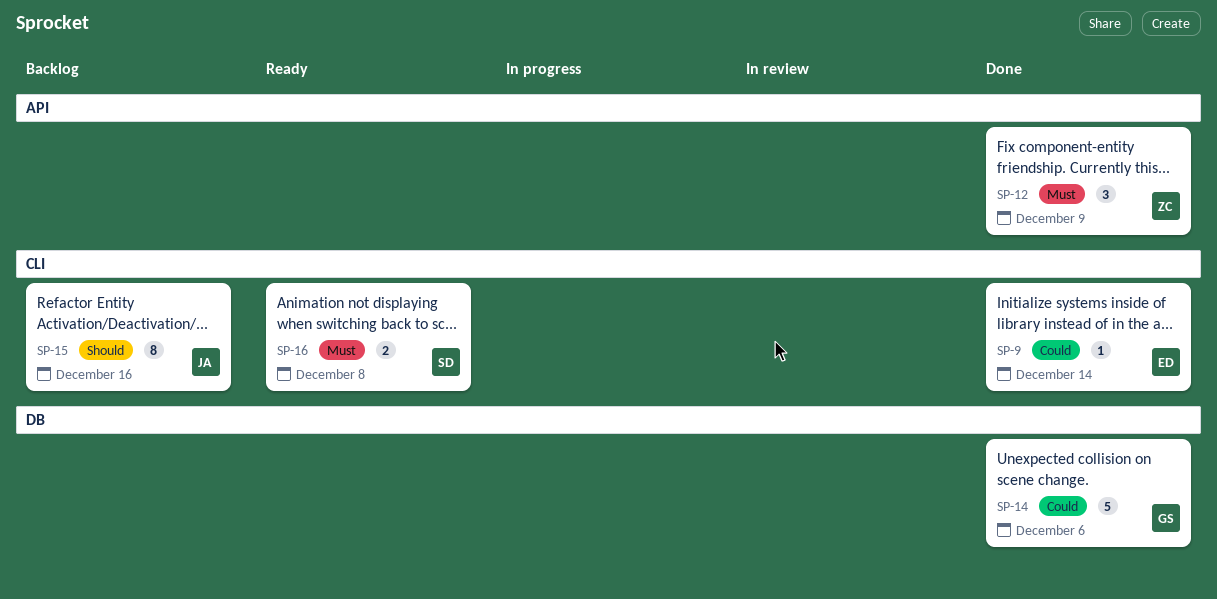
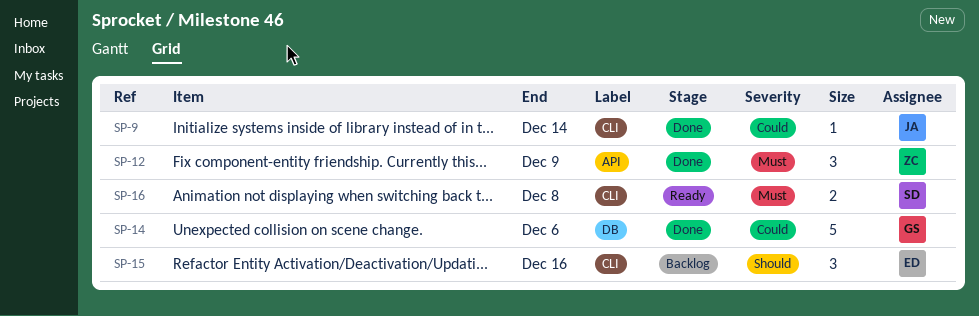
SP-9, owner: ED -> JA
SP-15, owner: JA -> ED
SP-15, estimate: 8 -> 3

